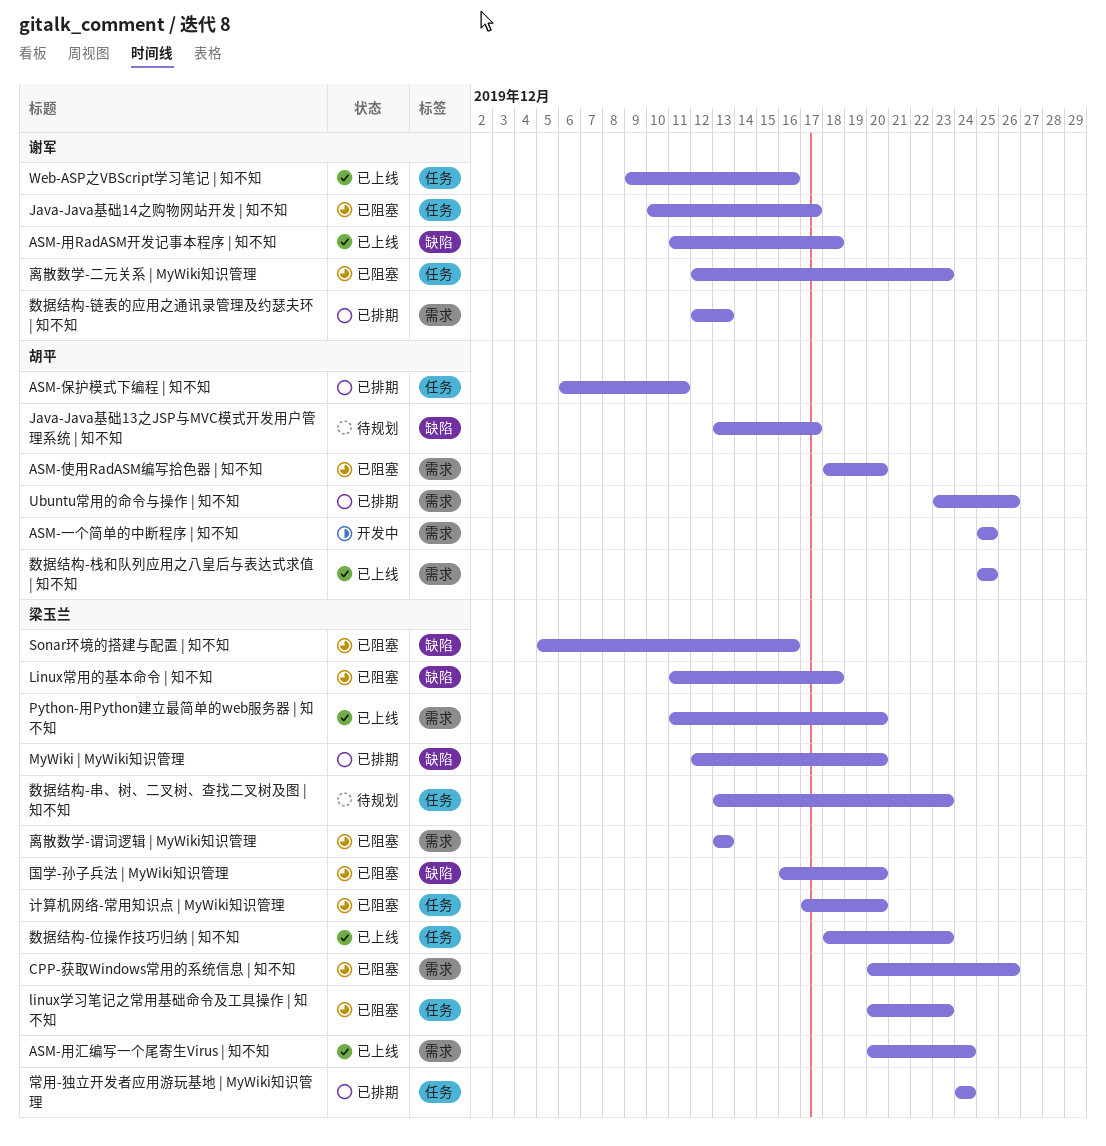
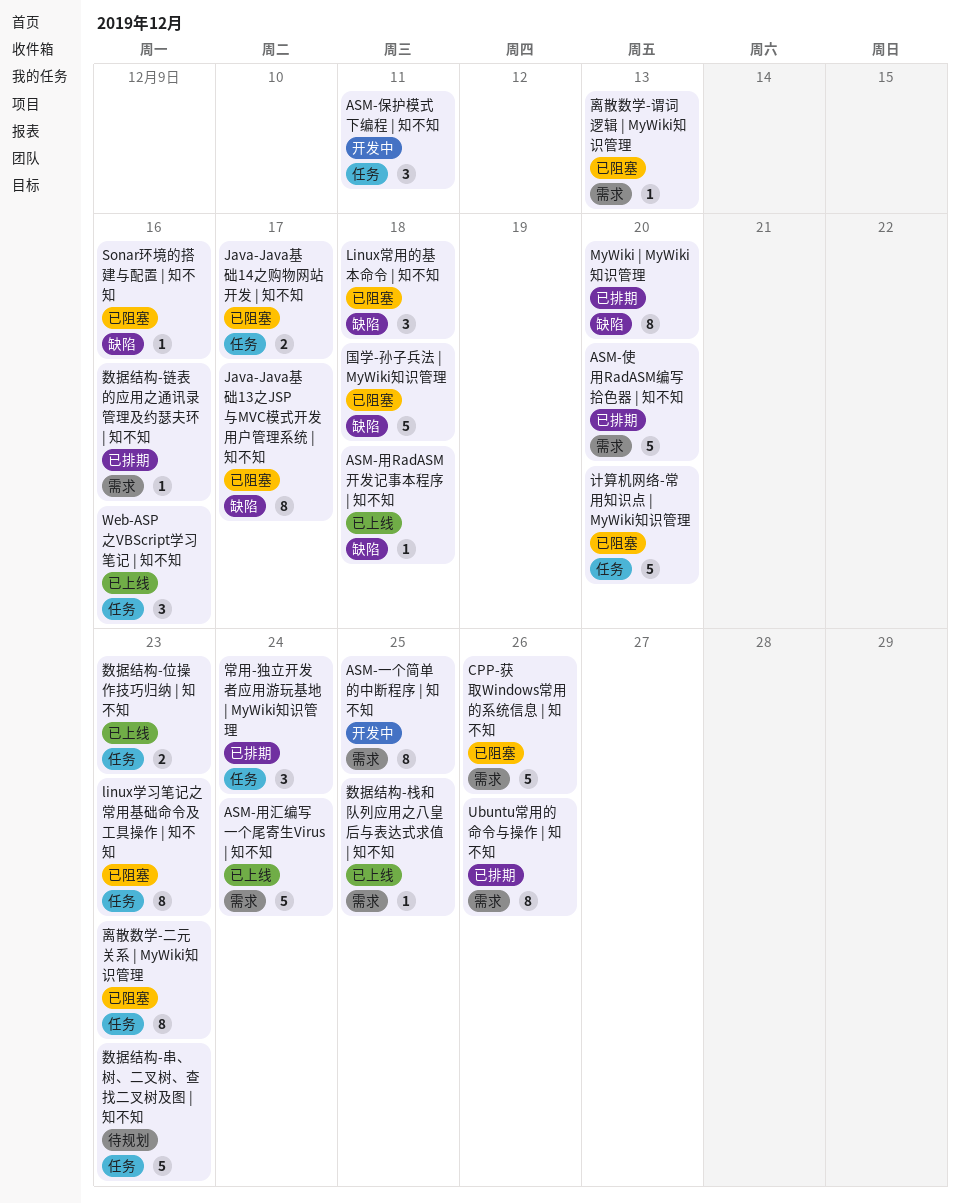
ASM-使用RadASM编写拾色器 | 知不知, status: 已阻塞 -> 已排期
ASM-保护模式下编程 | 知不知, status: 已排期 -> 开发中
Java-Java基础13之JSP与MVC模式开发用户管理系统 | 知不知, status: 待规划 -> 已阻塞
Python-用Python建立最简单的web服务器 | 知不知: present -> none
国学-孙子兵法 | MyWiki知识管理, due: Dec 20 -> Dec 18
数据结构-链表的应用之通讯录管理及约瑟夫环 | 知不知, due: Dec 13 -> Dec 16

